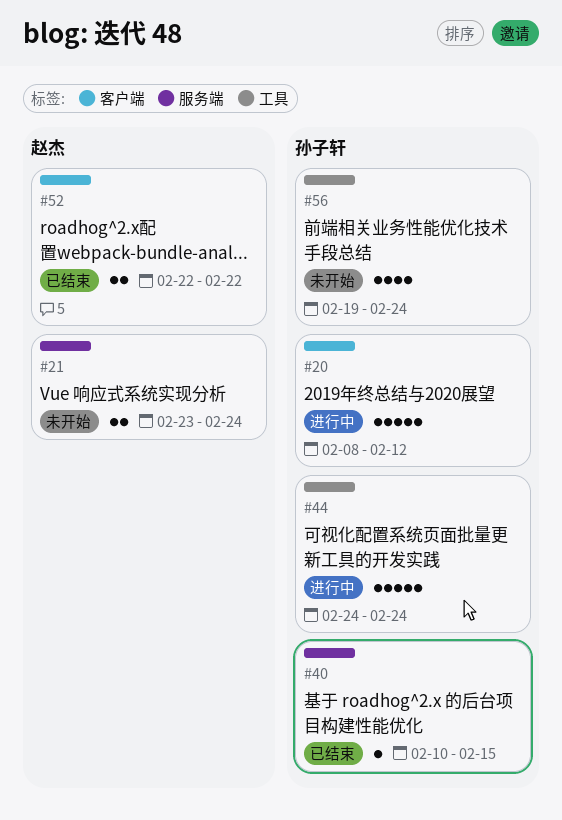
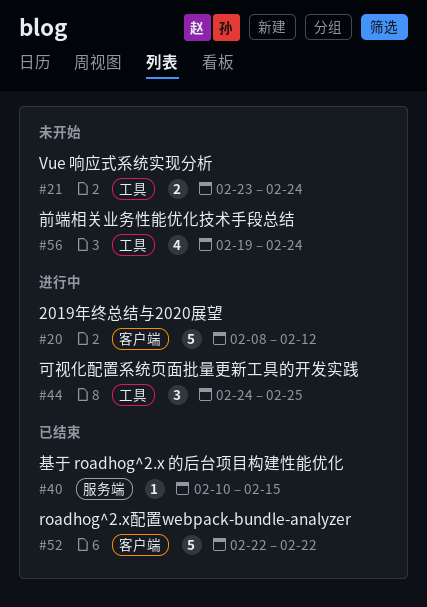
#21, label: 服务端 -> 工具
#44, estimate: 5 -> 3
#44, due: Feb 24 -> Feb 25
#52, estimate: 2 -> 5

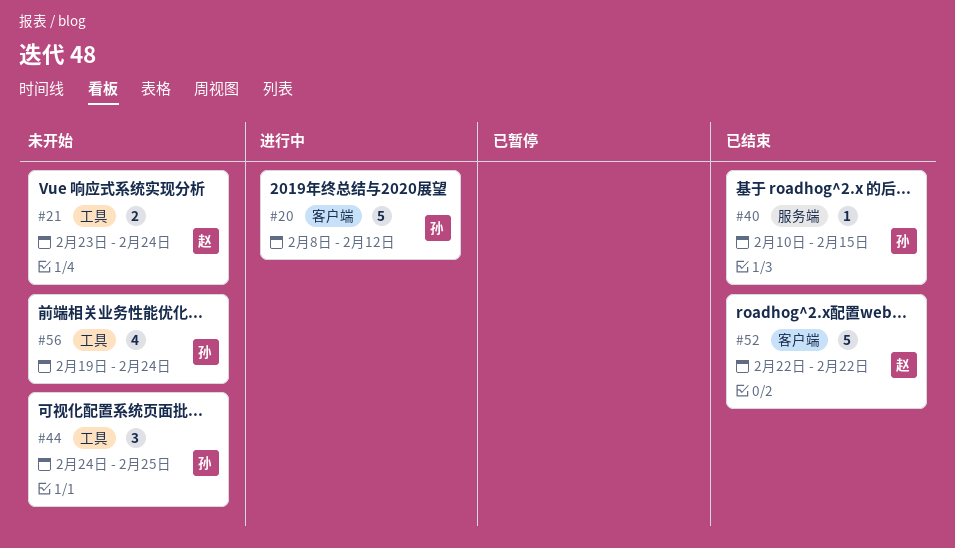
#44, status: 进行中 -> 未开始

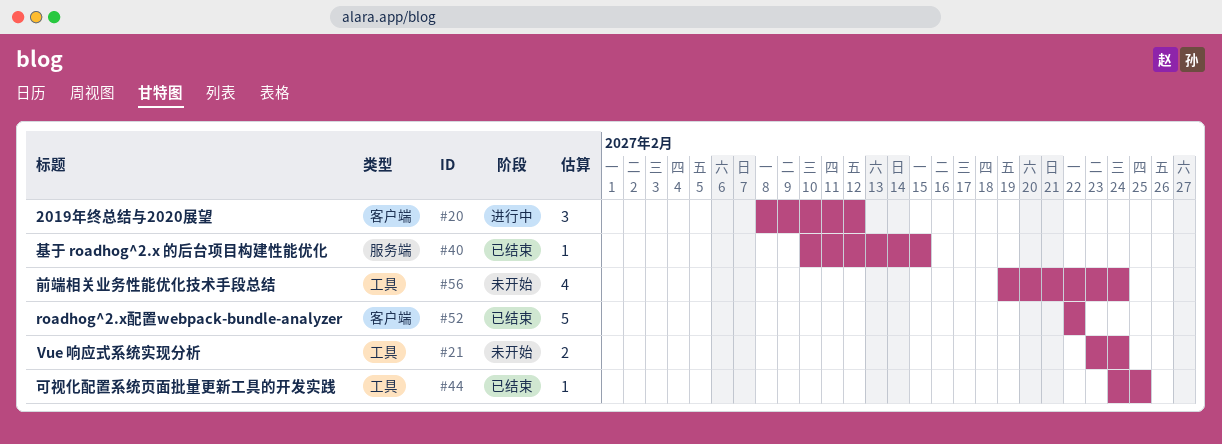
#20, estimate: 5 -> 3
#44, status: 未开始 -> 已结束
#44, estimate: 3 -> 1

